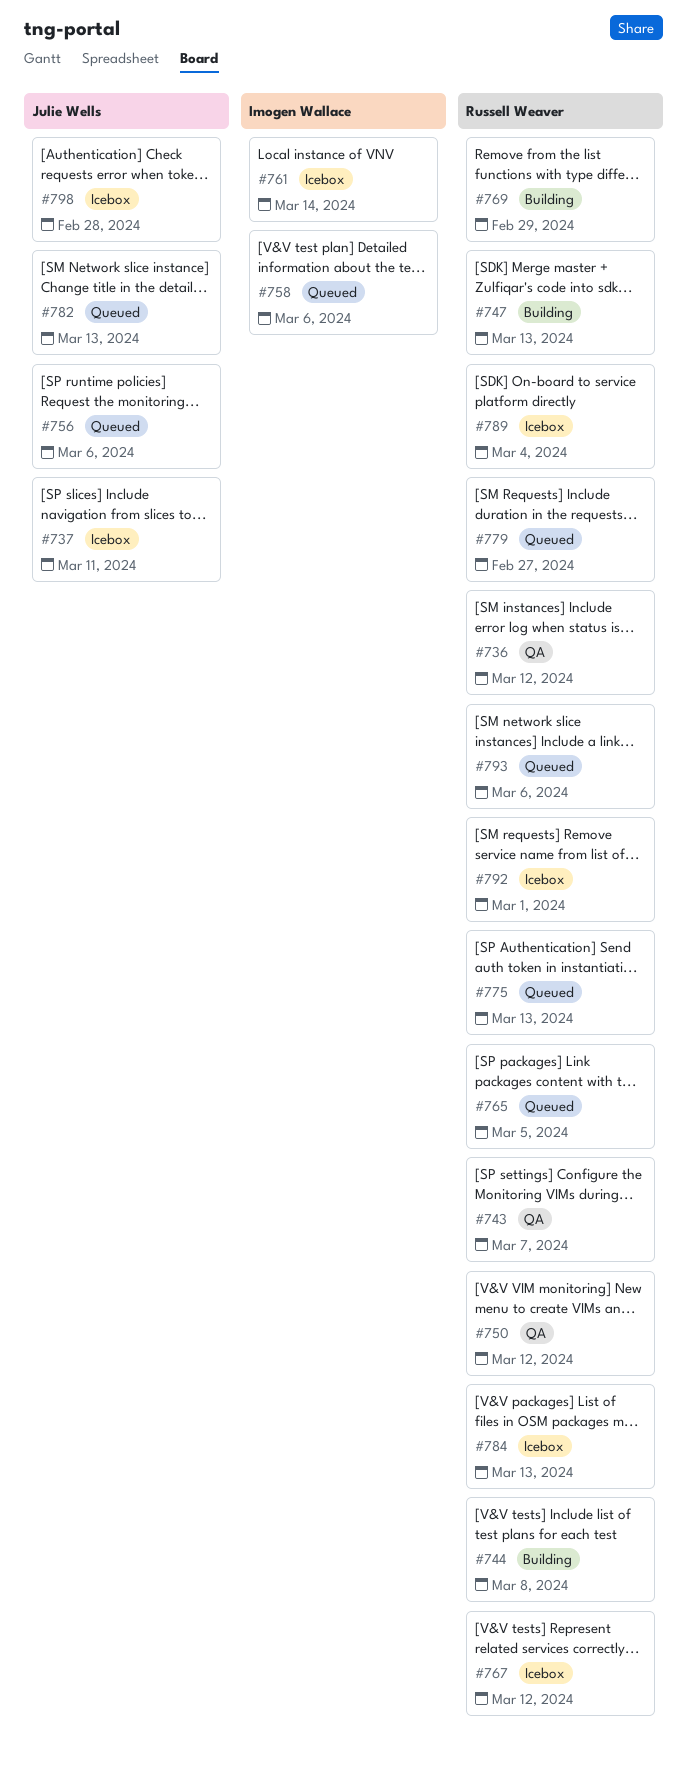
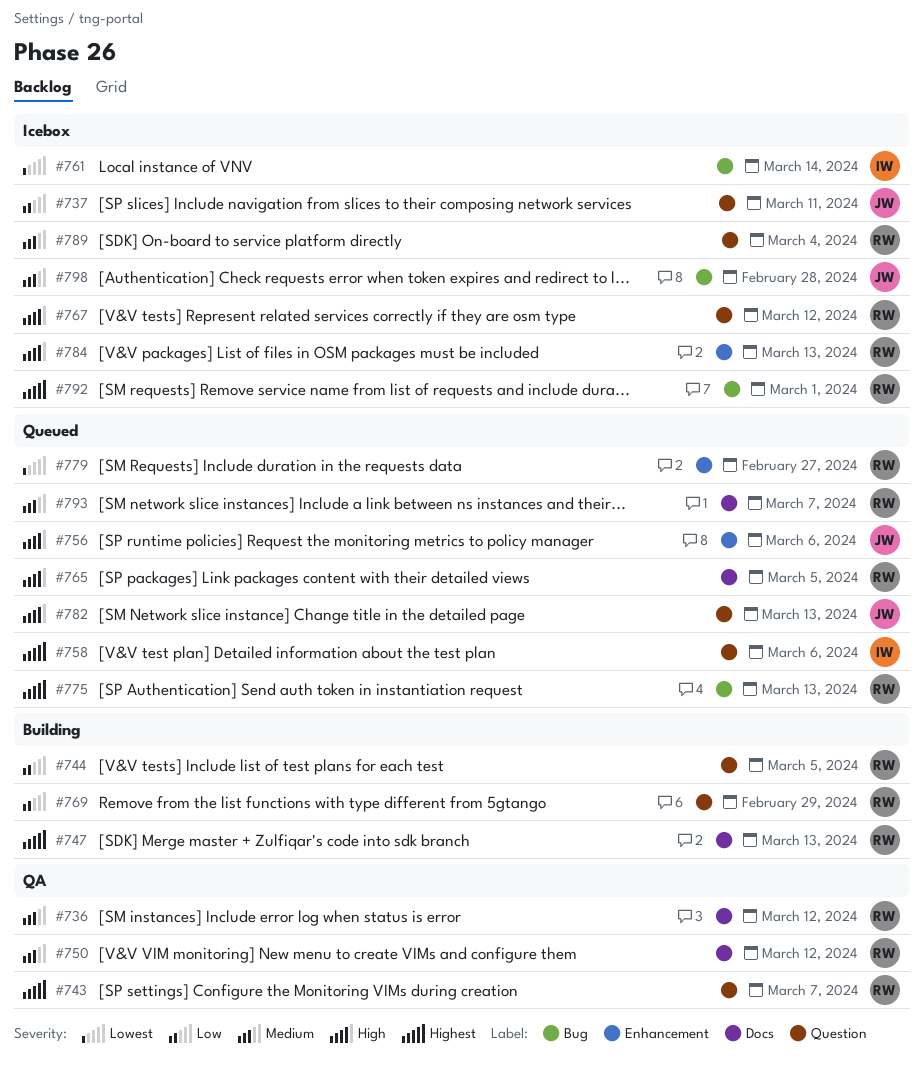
#744, due: Mar 8 -> Mar 5
#793, due: Mar 6 -> Mar 7

